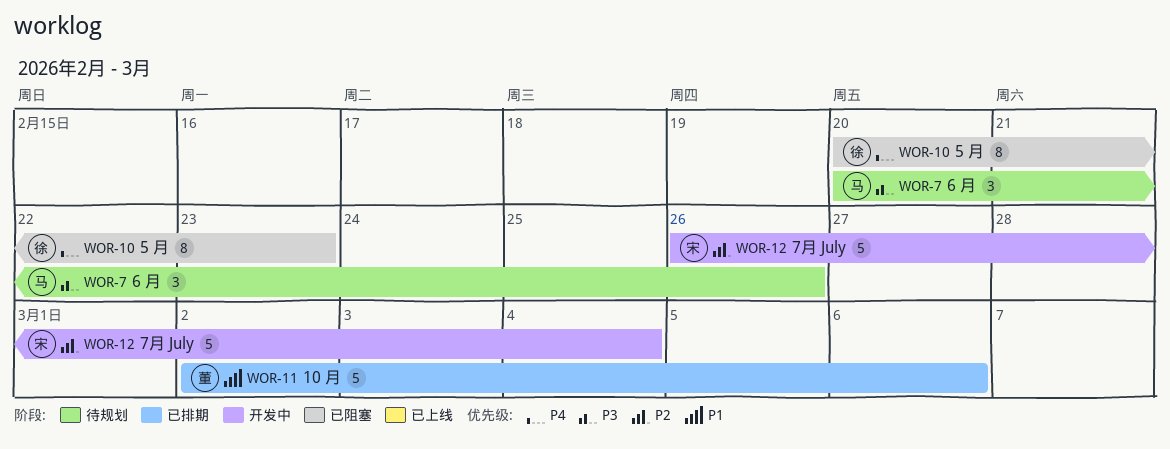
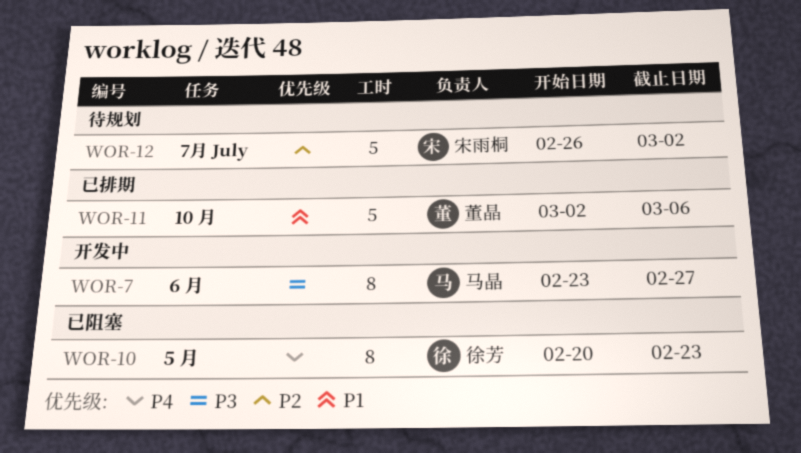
WOR-7, status: 待规划 -> 开发中
WOR-7, estimate: 3 -> 8
WOR-7, start: Feb 20 -> Feb 23
WOR-7, due: Feb 26 -> Feb 27
WOR-12, status: 开发中 -> 待规划
WOR-12, due: Mar 4 -> Mar 2

